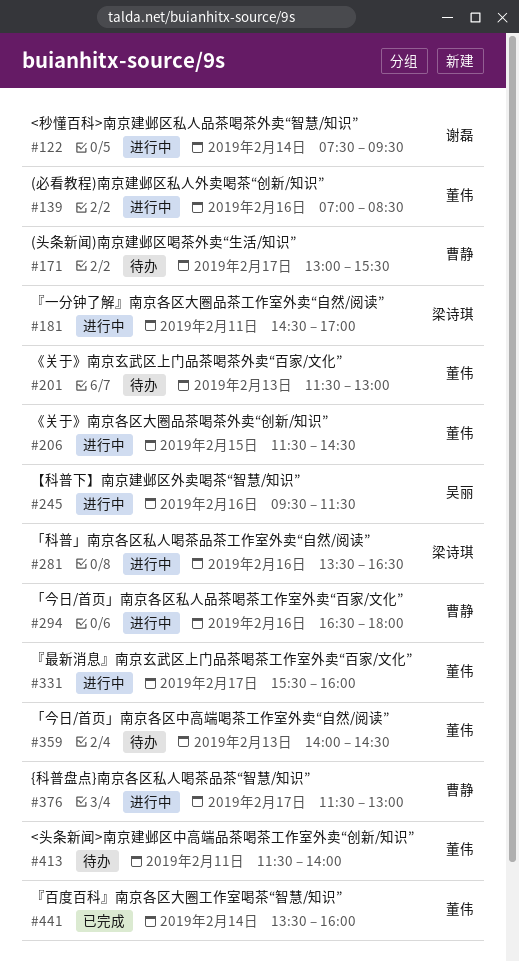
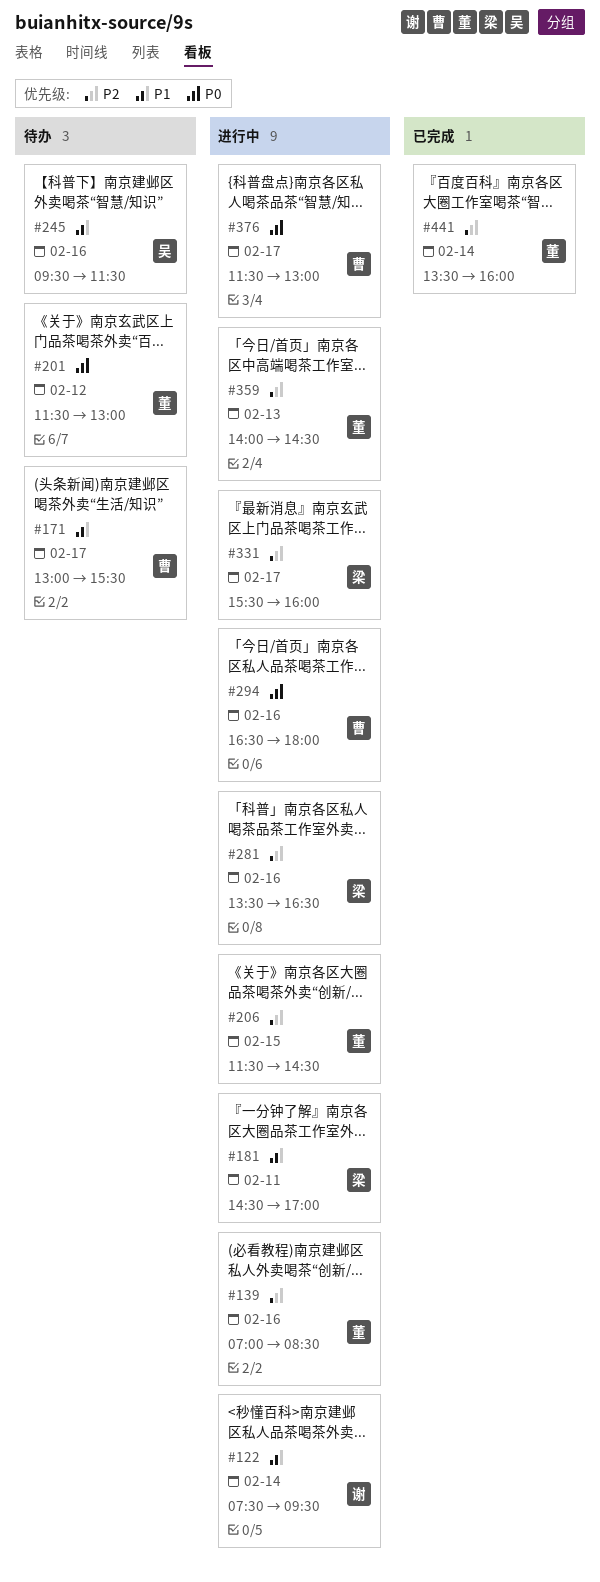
#201, day: Feb 13 -> Feb 12
#245, status: 进行中 -> 待办
#331, owner: 董伟 -> 梁诗琪
#359, status: 待办 -> 进行中
#413: present -> none

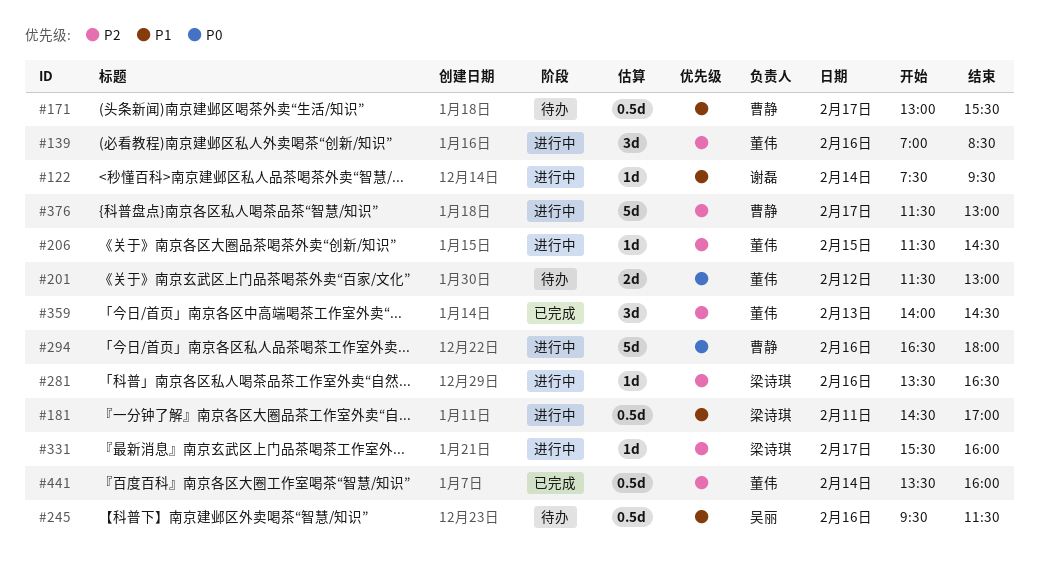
#359, status: 进行中 -> 已完成
#376, priority: P0 -> P2

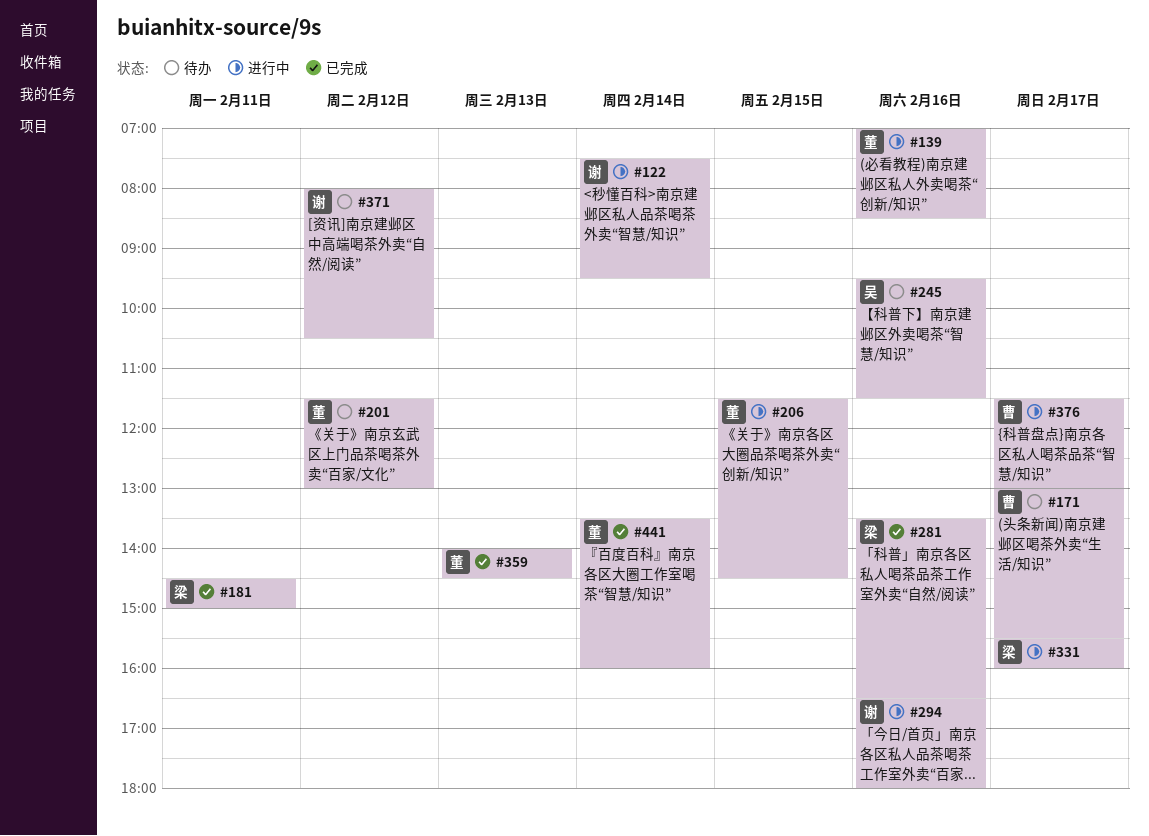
#181, status: 进行中 -> 已完成
#181, ends: 17:00 -> 15:00
#281, status: 进行中 -> 已完成
#294, owner: 曹静 -> 谢磊
#371: none -> present

